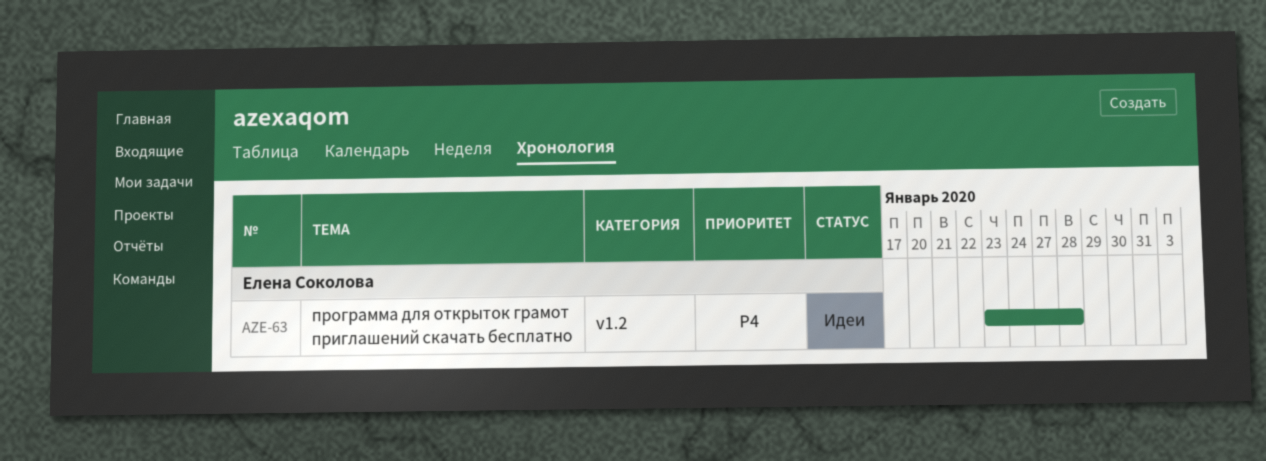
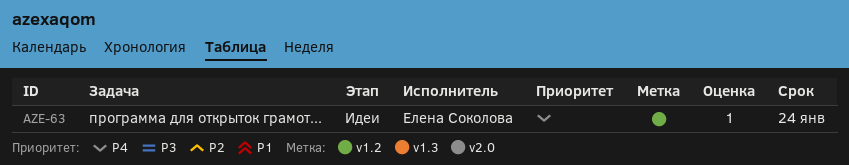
AZE-63, due: Jan 28 -> Jan 24

